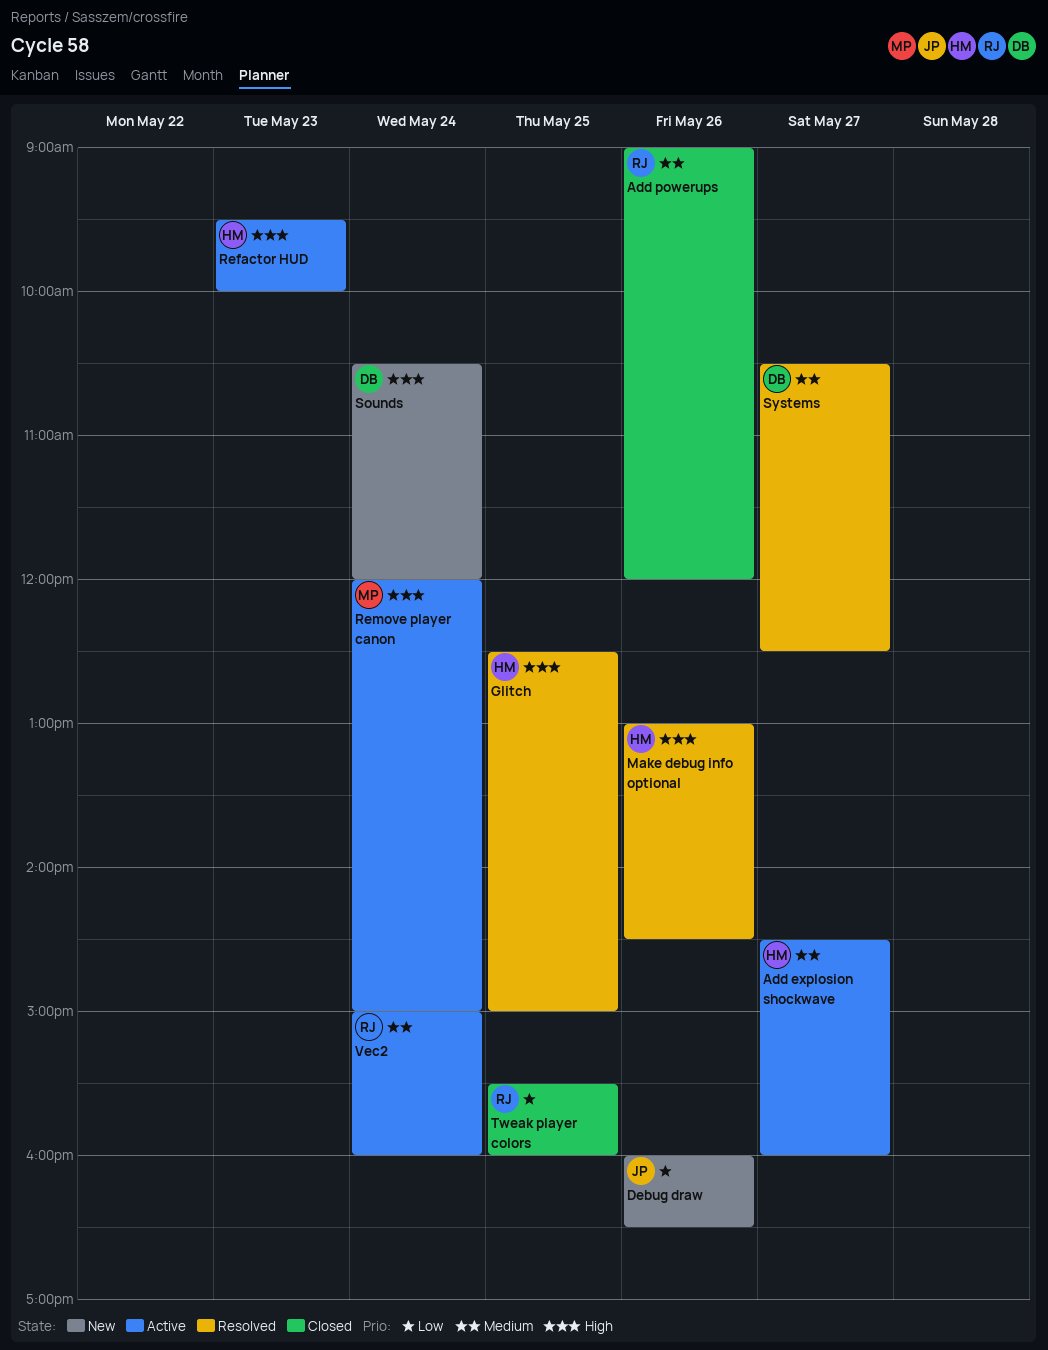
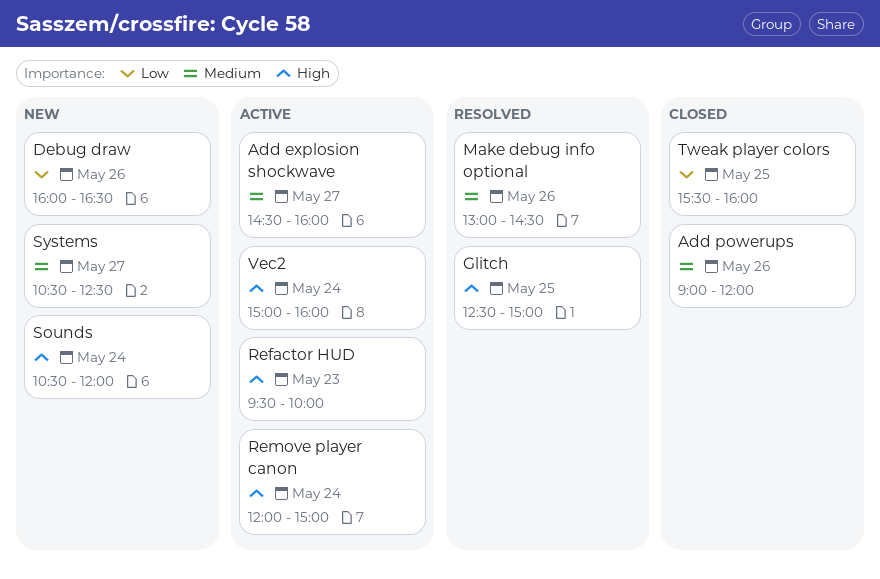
Make debug info optional, priority: High -> Medium
Systems, status: Resolved -> New
Vec2, priority: Medium -> High

